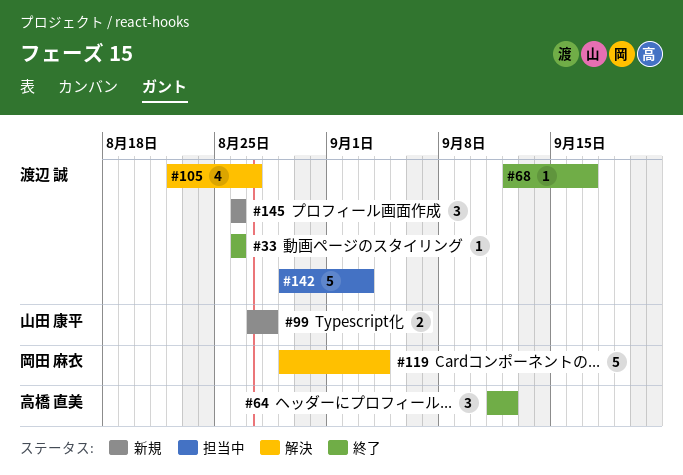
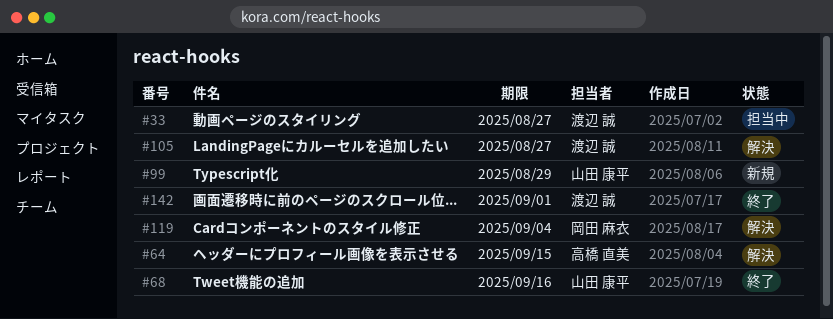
#33, status: 終了 -> 担当中
#33, due: Aug 26 -> Aug 27
#64, status: 終了 -> 解決
#64, due: Sep 12 -> Sep 15
#68, owner: 渡辺 誠 -> 山田 康平
#68, due: Sep 17 -> Sep 16
#99, due: Aug 28 -> Aug 29
#142, status: 担当中 -> 終了
#142, due: Sep 3 -> Sep 1
#145: present -> none

